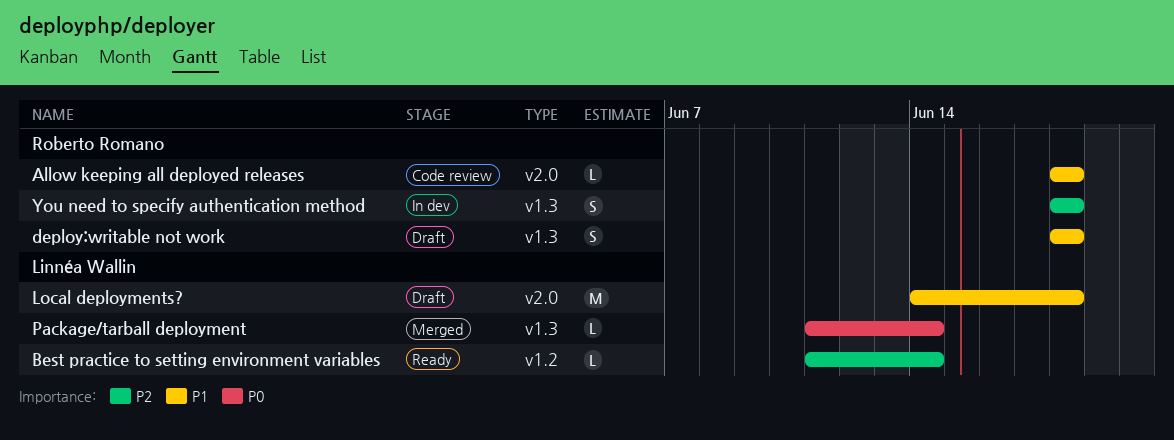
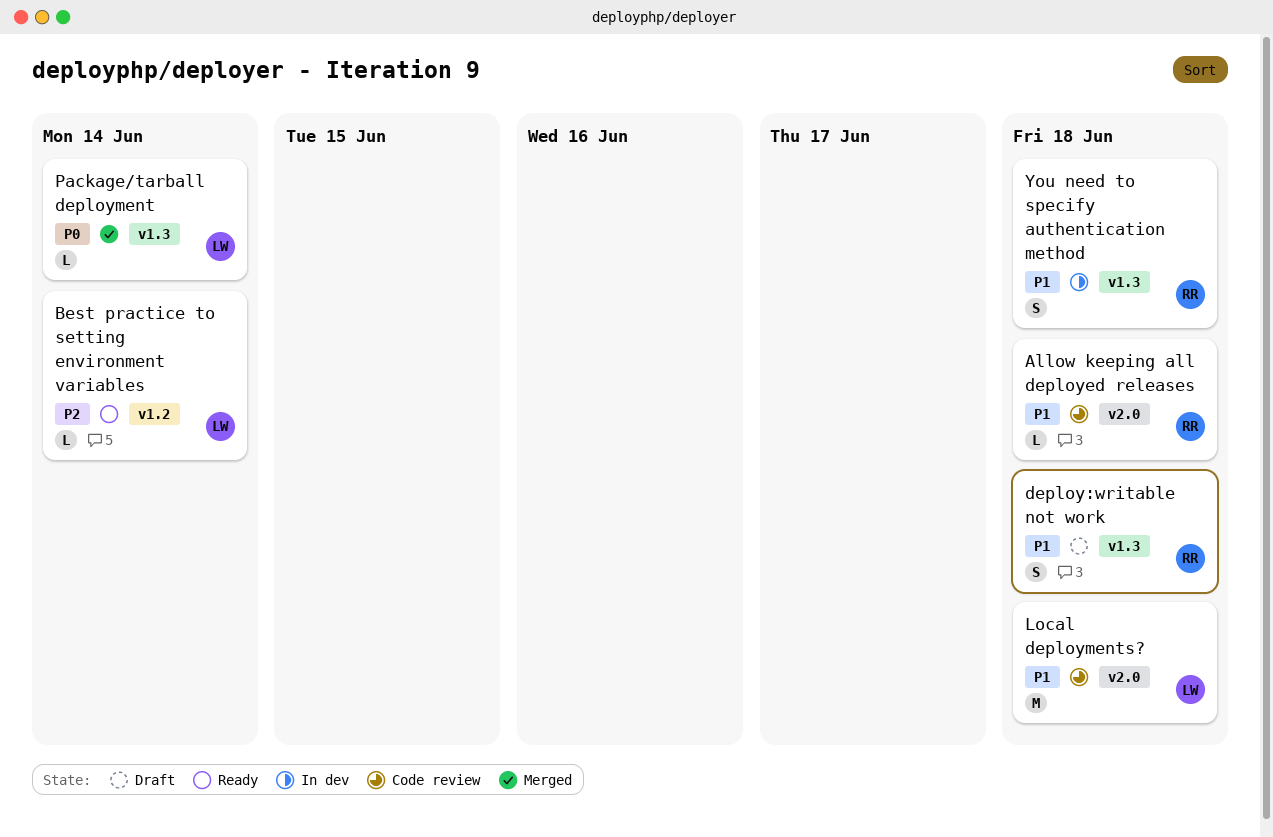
Local deployments?, status: Draft -> Code review
You need to specify authentication method, priority: P2 -> P1

